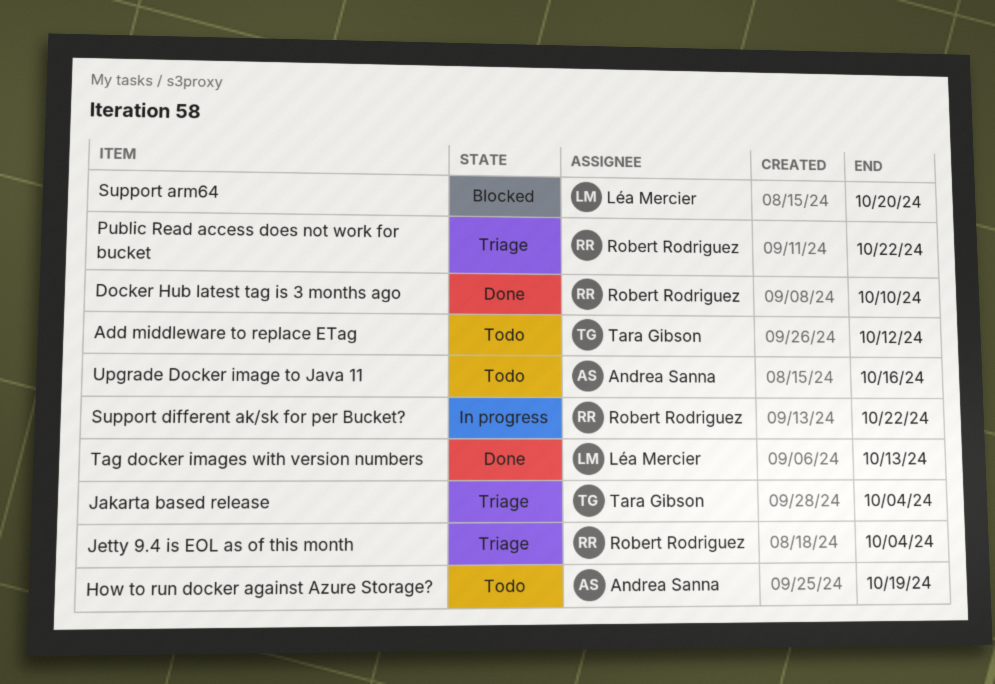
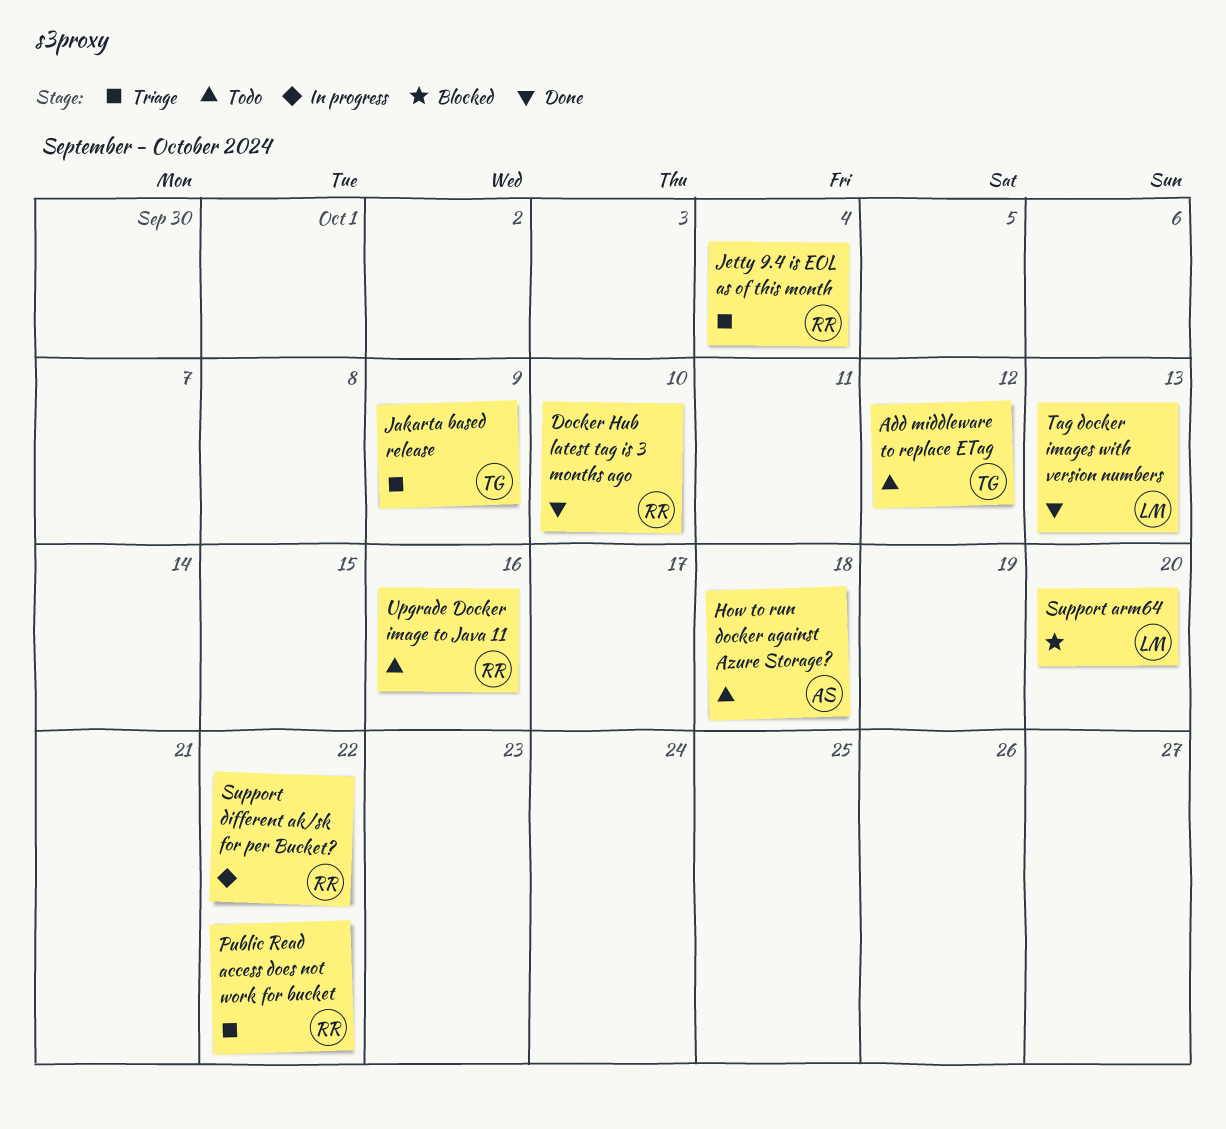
How to run docker against Azure Storage?, due: Oct 19 -> Oct 18
Jakarta based release, due: Oct 4 -> Oct 9
Upgrade Docker image to Java 11, owner: Andrea Sanna -> Robert Rodriguez

